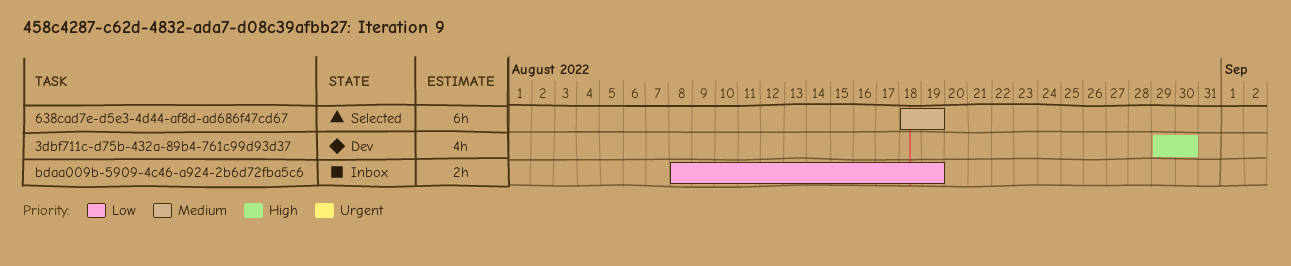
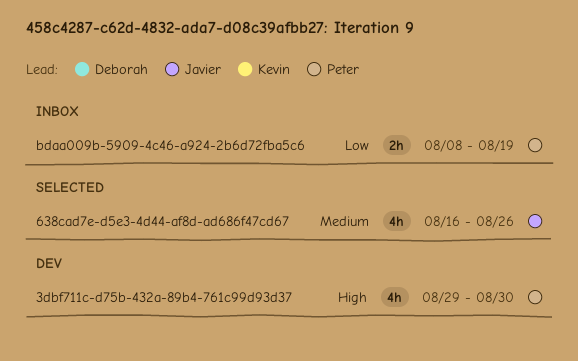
638cad7e-d5e3-4d44-af8d-ad686f47cd67, estimate: 6h -> 4h
638cad7e-d5e3-4d44-af8d-ad686f47cd67, start: Aug 18 -> Aug 16
638cad7e-d5e3-4d44-af8d-ad686f47cd67, due: Aug 19 -> Aug 26

